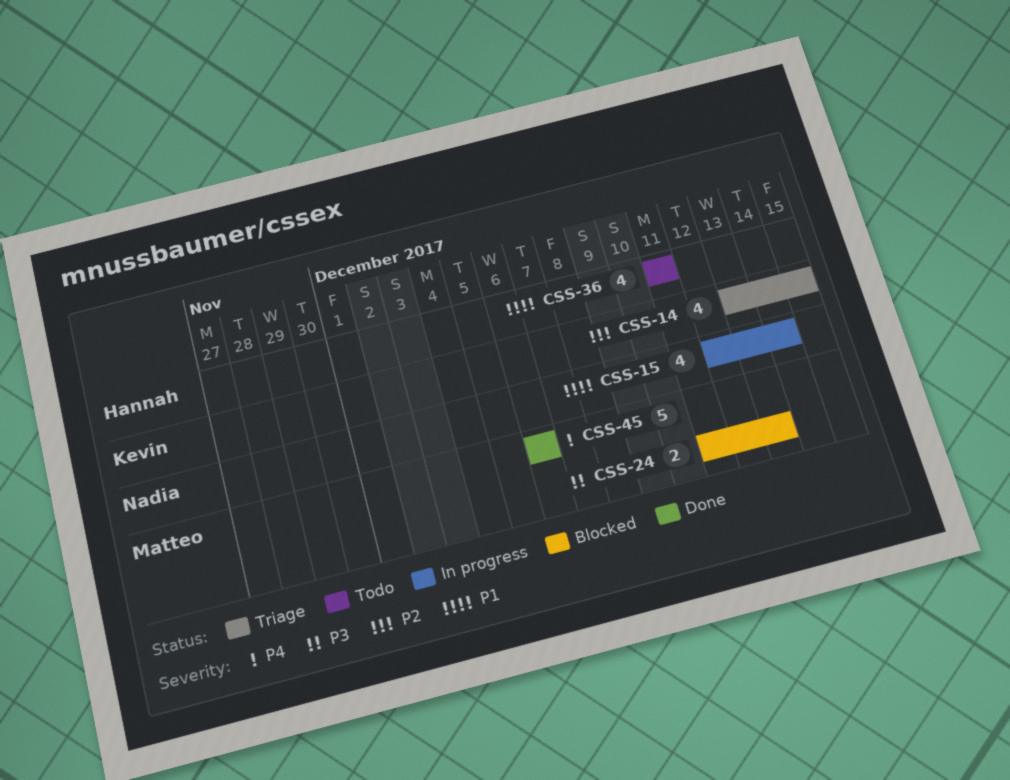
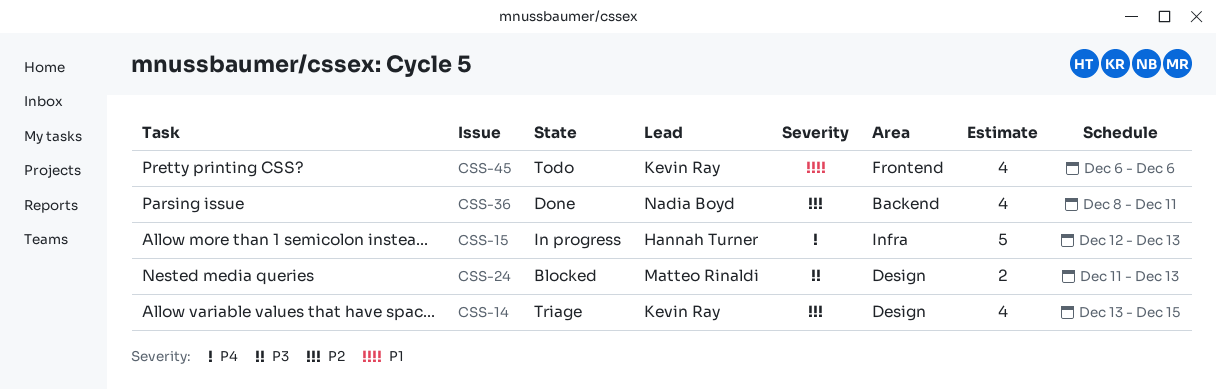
CSS-15, owner: Nadia Boyd -> Hannah Turner
CSS-15, priority: P1 -> P4
CSS-15, estimate: 4 -> 5
CSS-15, due: Dec 14 -> Dec 13
CSS-36, status: Todo -> Done
CSS-36, owner: Hannah Turner -> Nadia Boyd
CSS-36, priority: P1 -> P2
CSS-36, start: Dec 11 -> Dec 8
CSS-45, status: Done -> Todo
CSS-45, owner: Matteo Rinaldi -> Kevin Ray
CSS-45, priority: P4 -> P1
CSS-45, estimate: 5 -> 4

